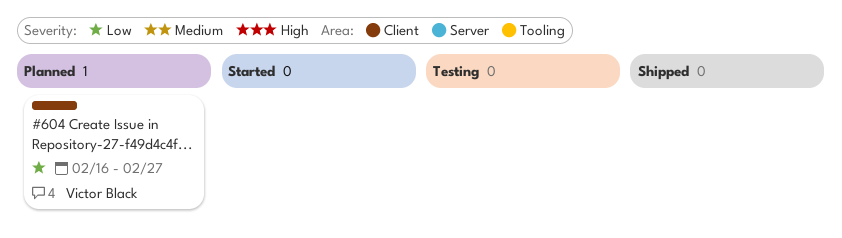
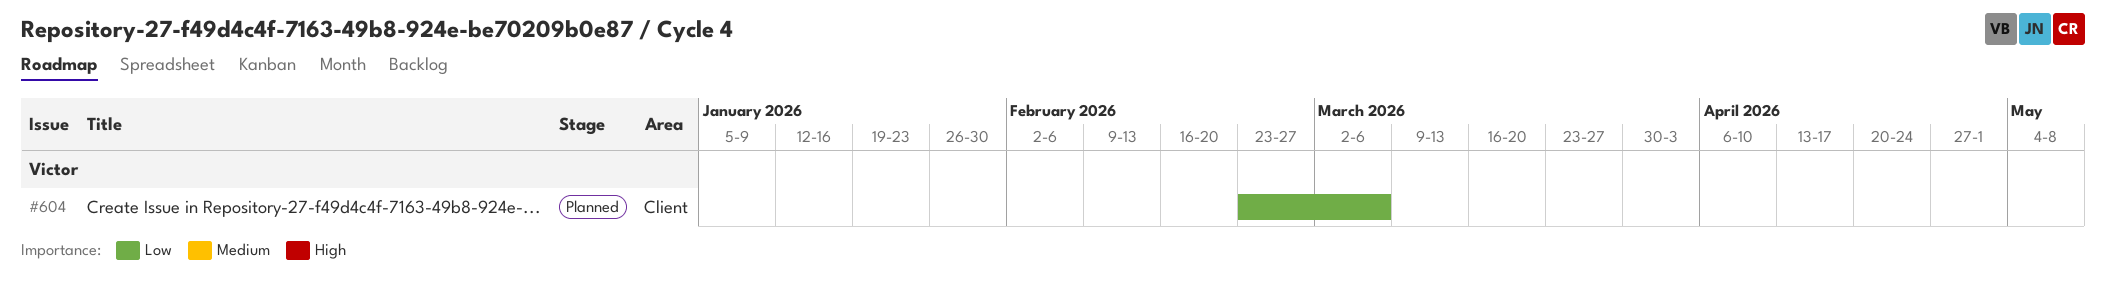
#604, start: Feb 16 -> Feb 23
#604, due: Feb 27 -> Mar 6

